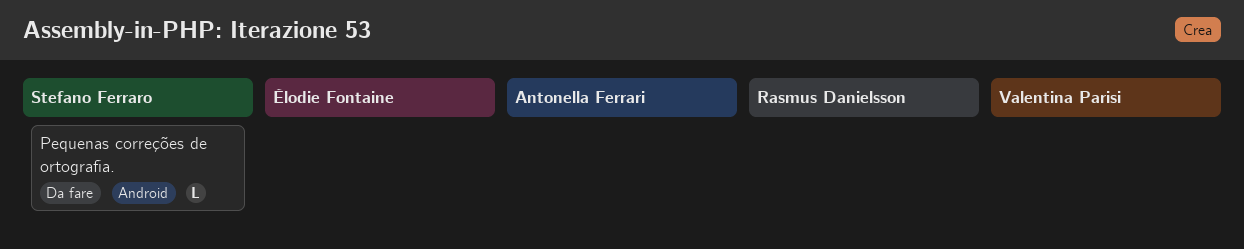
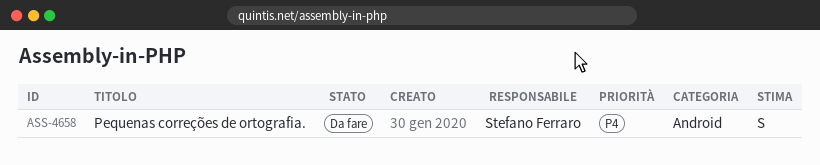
Pequenas correções de ortografia., estimate: L -> S

